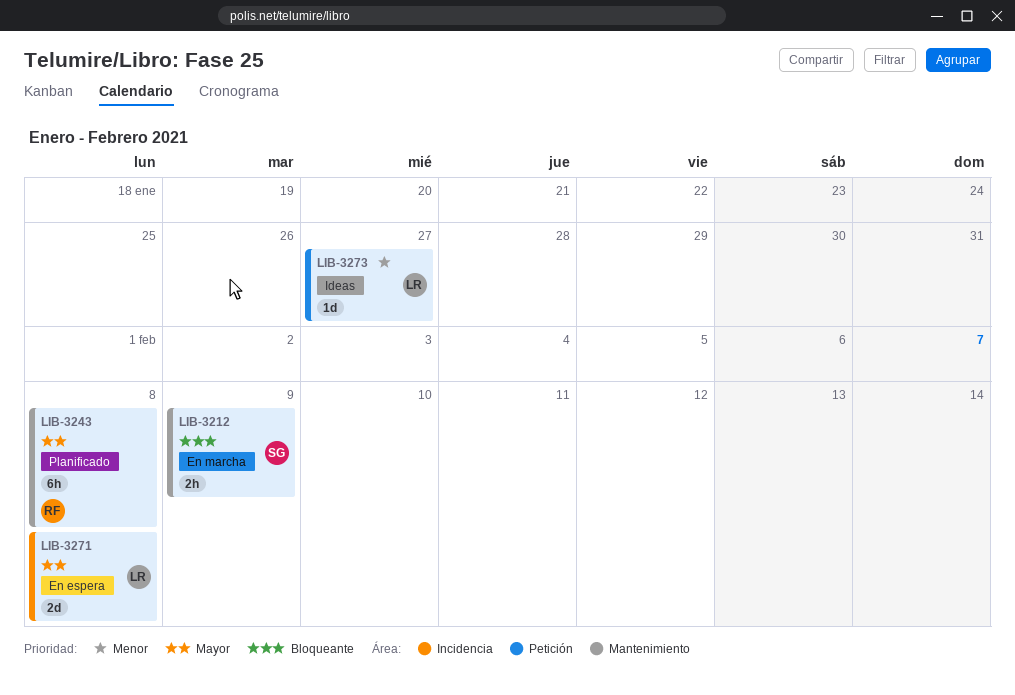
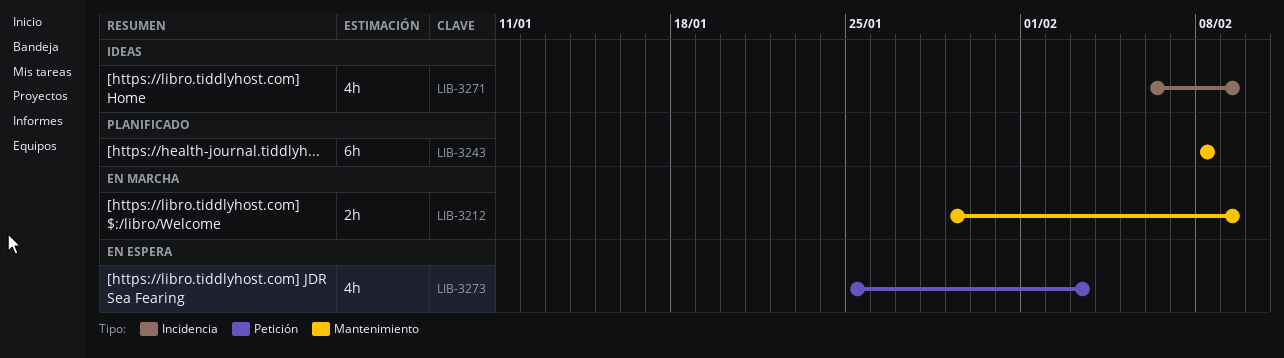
LIB-3271, status: En espera -> Ideas
LIB-3271, estimate: 2d -> 4h
LIB-3271, due: Feb 8 -> Feb 9
LIB-3273, status: Ideas -> En espera
LIB-3273, estimate: 1d -> 4h
LIB-3273, due: Jan 27 -> Feb 3

